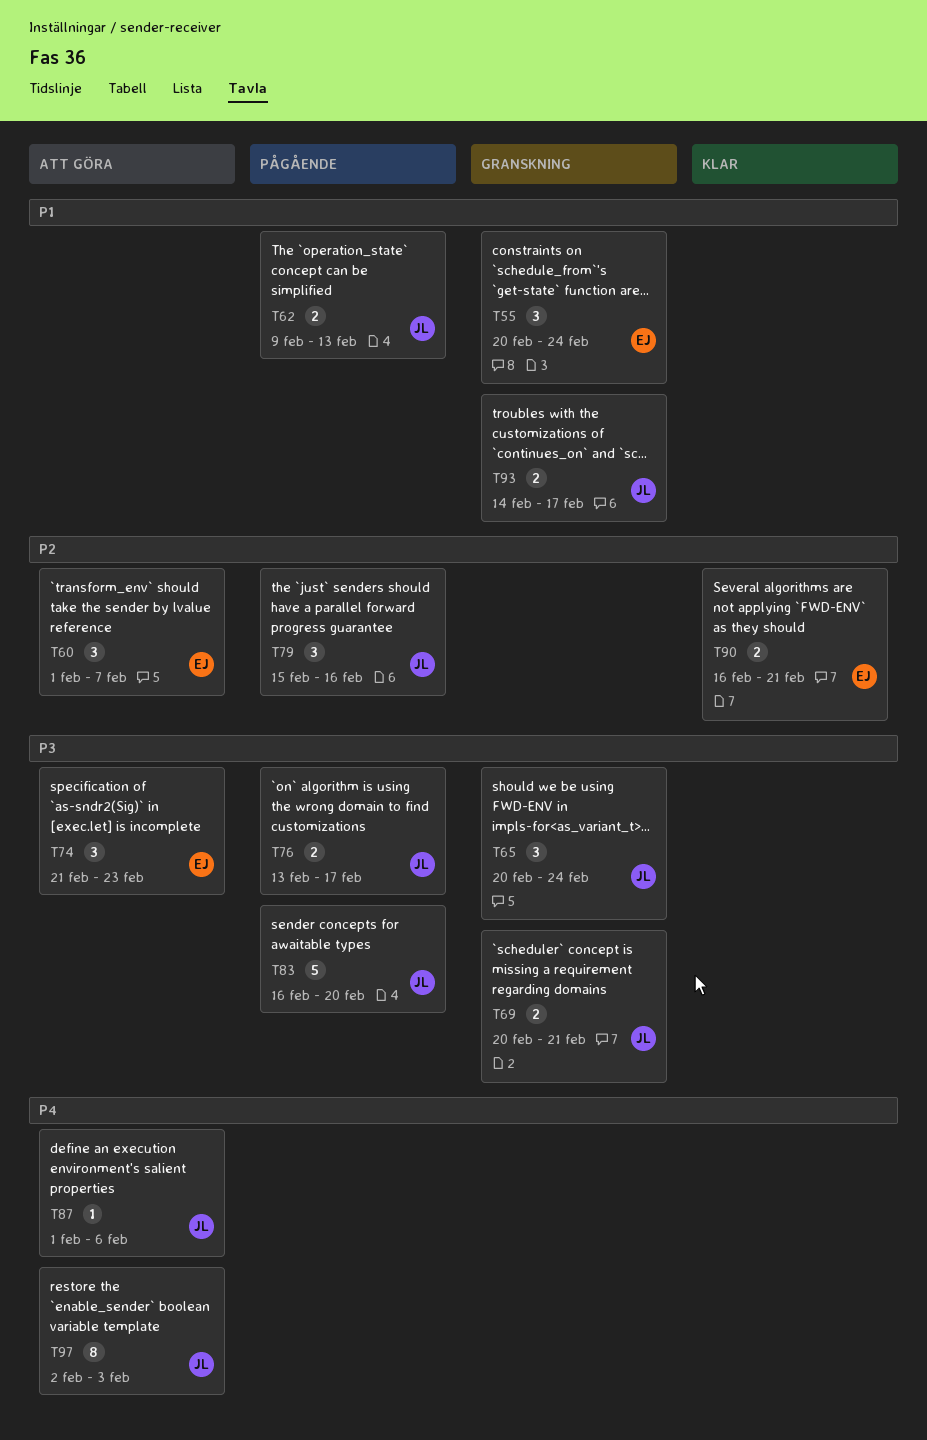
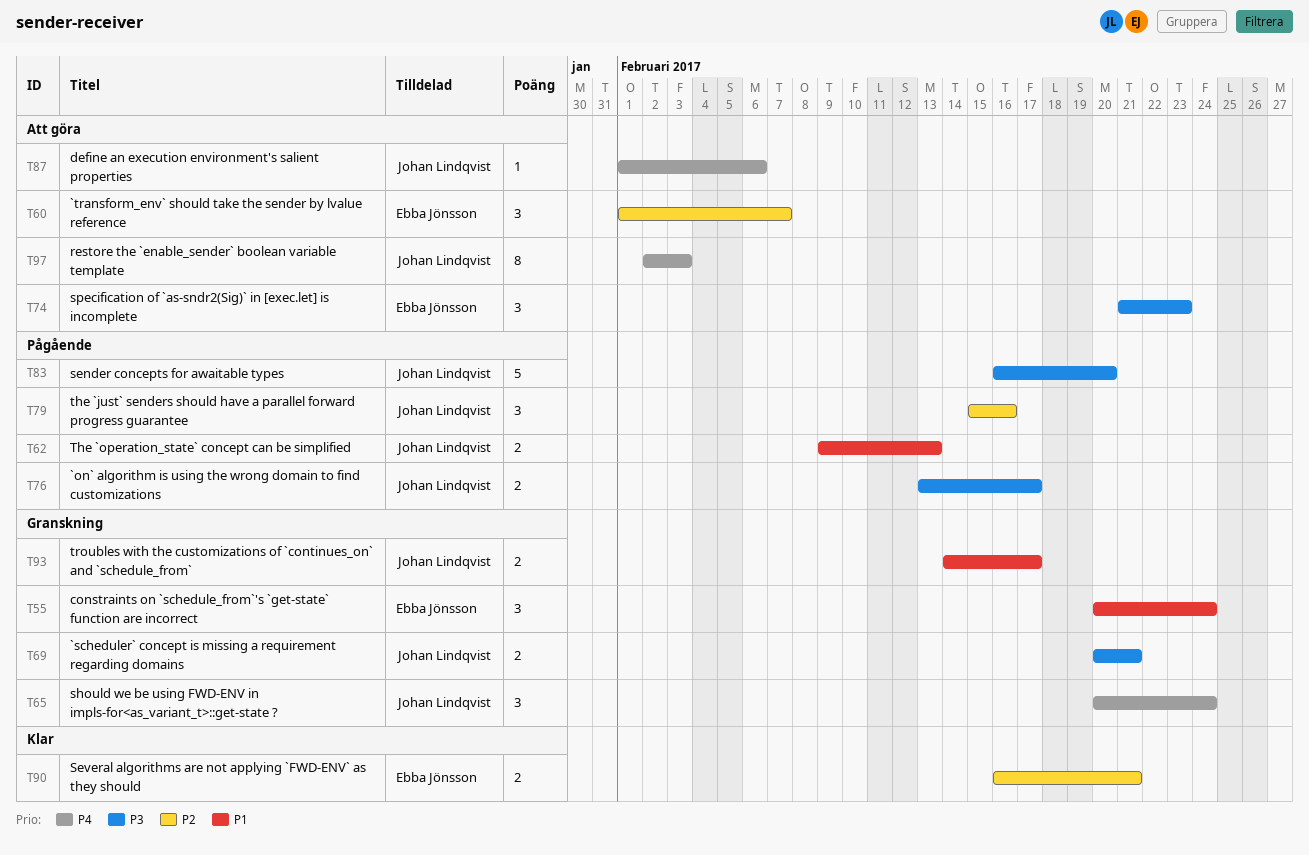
T65, priority: P3 -> P4

